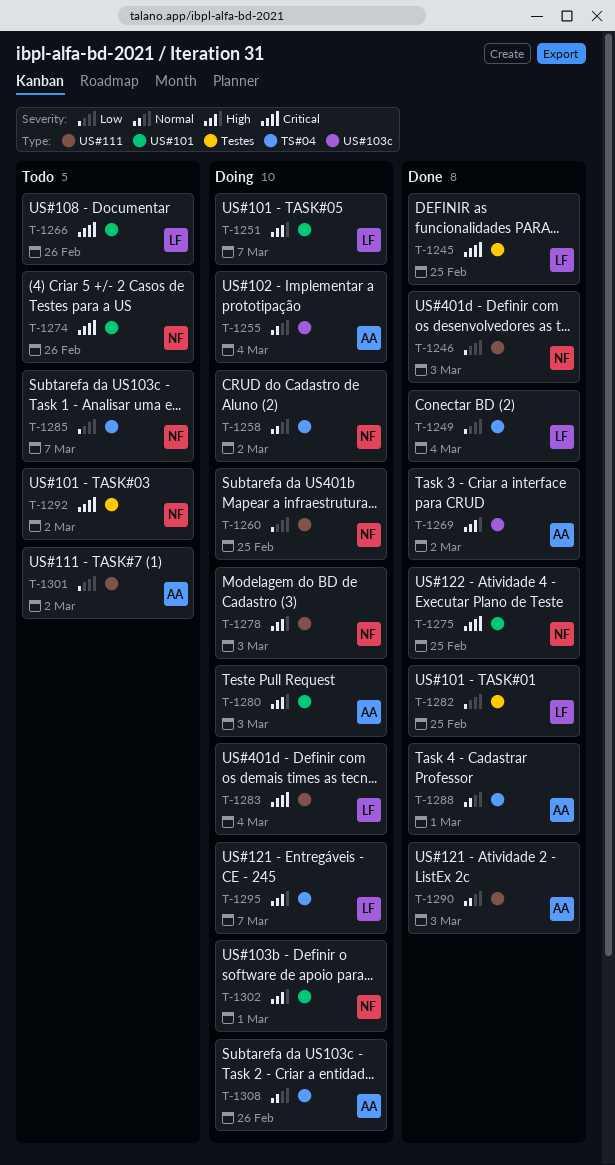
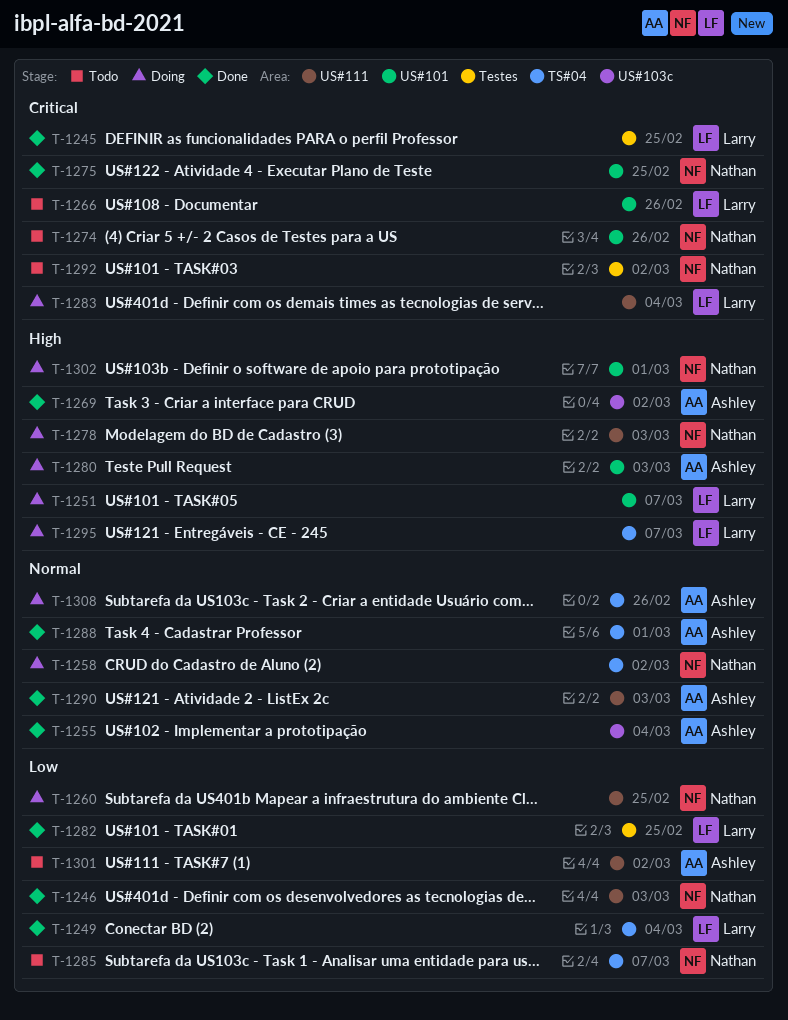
T-1255, status: Doing -> Done

